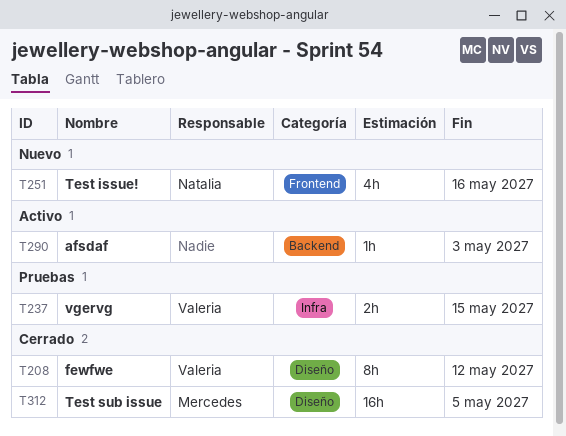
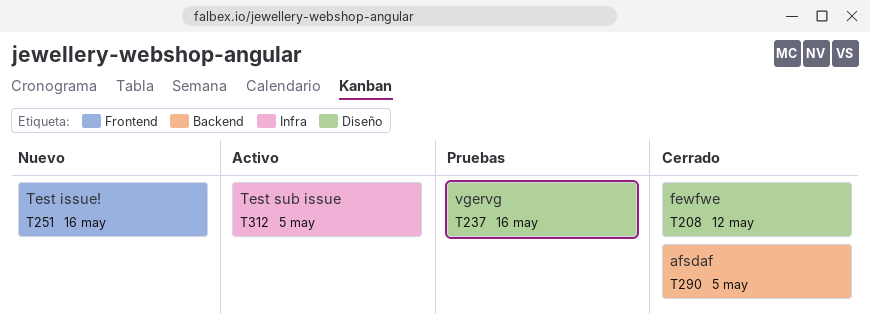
T237, label: Infra -> Diseño
T237, due: May 15 -> May 16
T290, status: Activo -> Cerrado
T290, due: May 3 -> May 5
T312, status: Cerrado -> Activo
T312, label: Diseño -> Infra

